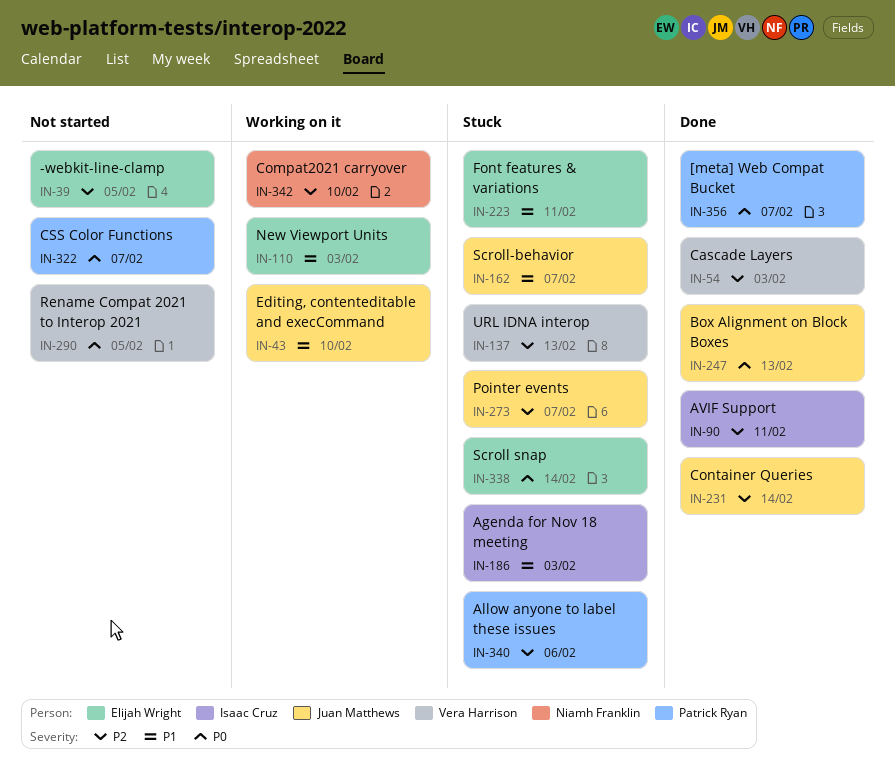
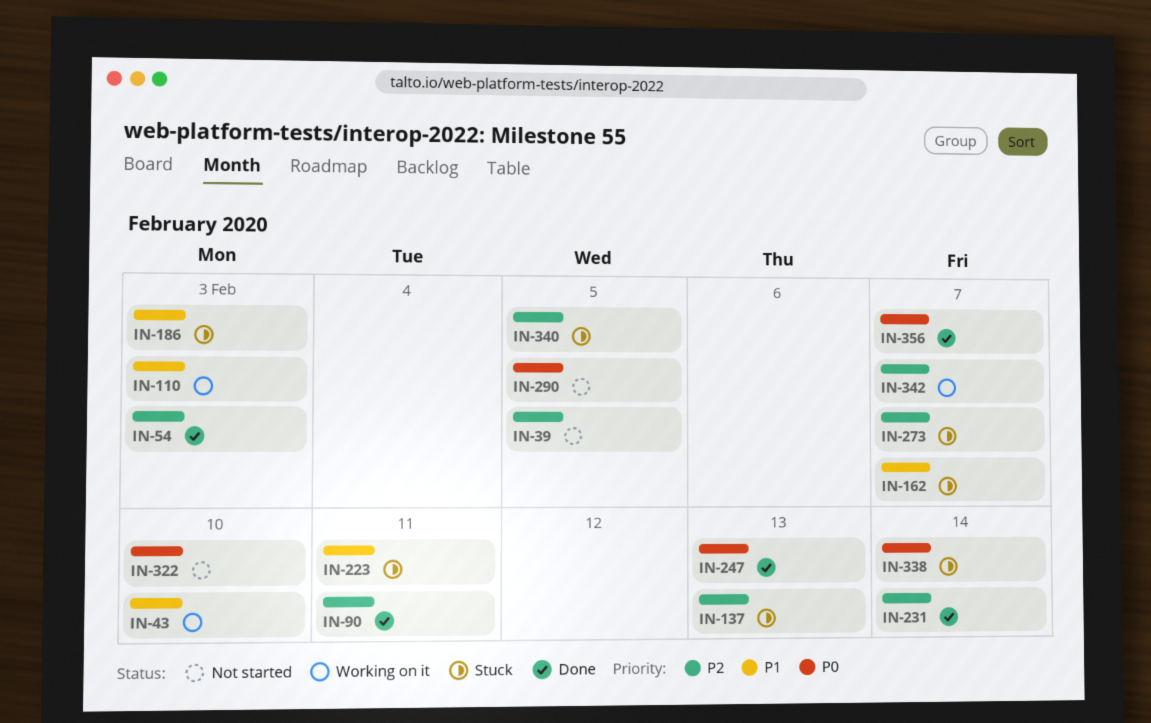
IN-322, due: Feb 7 -> Feb 10
IN-340, due: Feb 6 -> Feb 5
IN-342, due: Feb 10 -> Feb 7

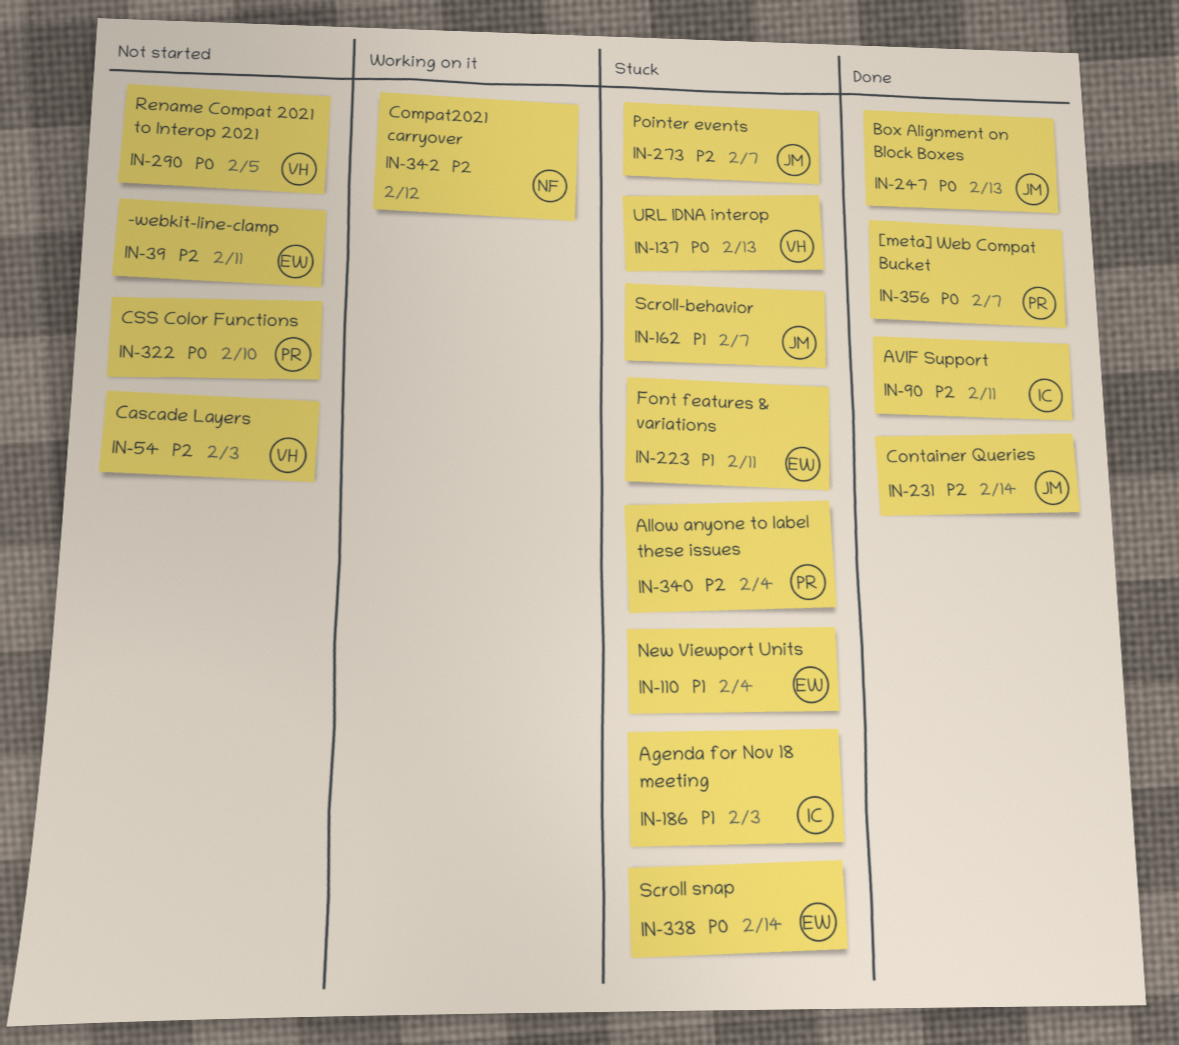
IN-39, due: Feb 5 -> Feb 11
IN-43: present -> none
IN-54, status: Done -> Not started
IN-110, status: Working on it -> Stuck
IN-110, due: Feb 3 -> Feb 4
IN-137, priority: P2 -> P0
IN-340, due: Feb 5 -> Feb 4
IN-342, due: Feb 7 -> Feb 12

